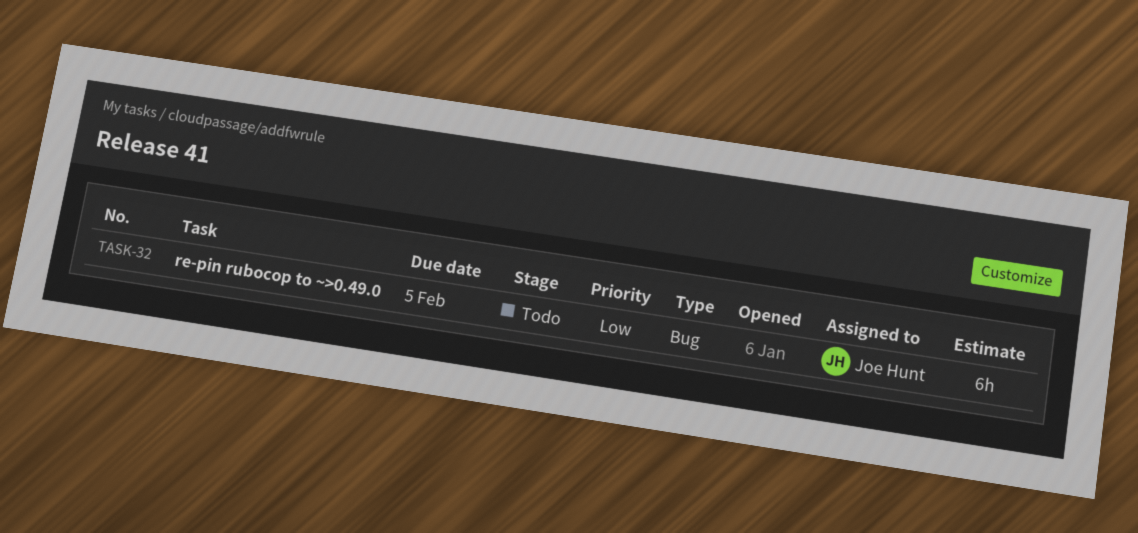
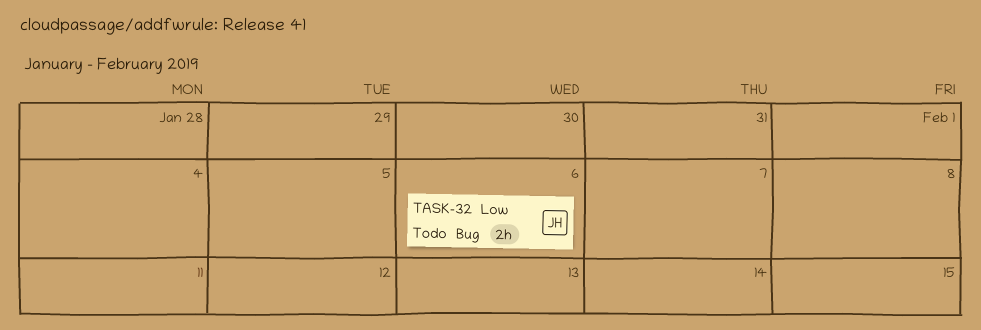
TASK-32, estimate: 6h -> 2h
TASK-32, due: Feb 5 -> Feb 6

